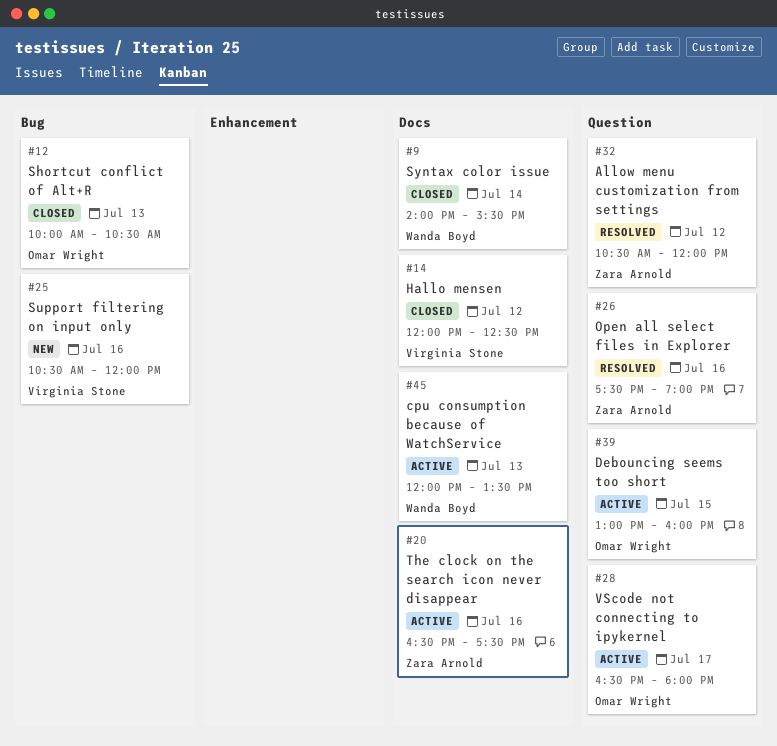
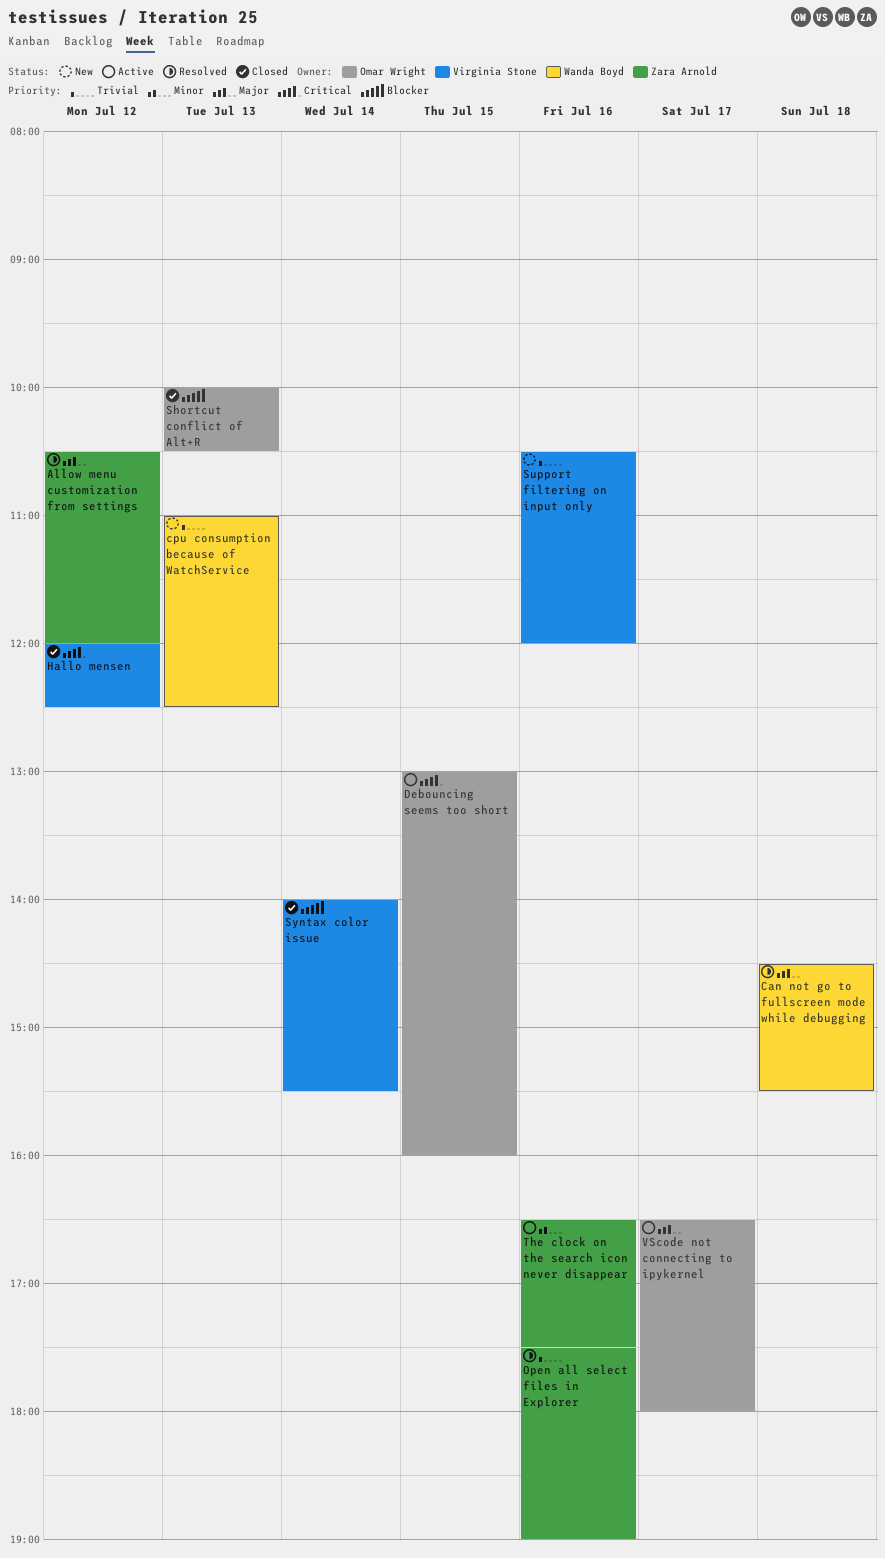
Can not go to fullscreen mode while debugging: none -> present
cpu consumption because of WatchService, status: Active -> New
cpu consumption because of WatchService, begins: 12:00 -> 11:00
cpu consumption because of WatchService, ends: 13:30 -> 12:30
Syntax color issue, owner: Wanda Boyd -> Virginia Stone

